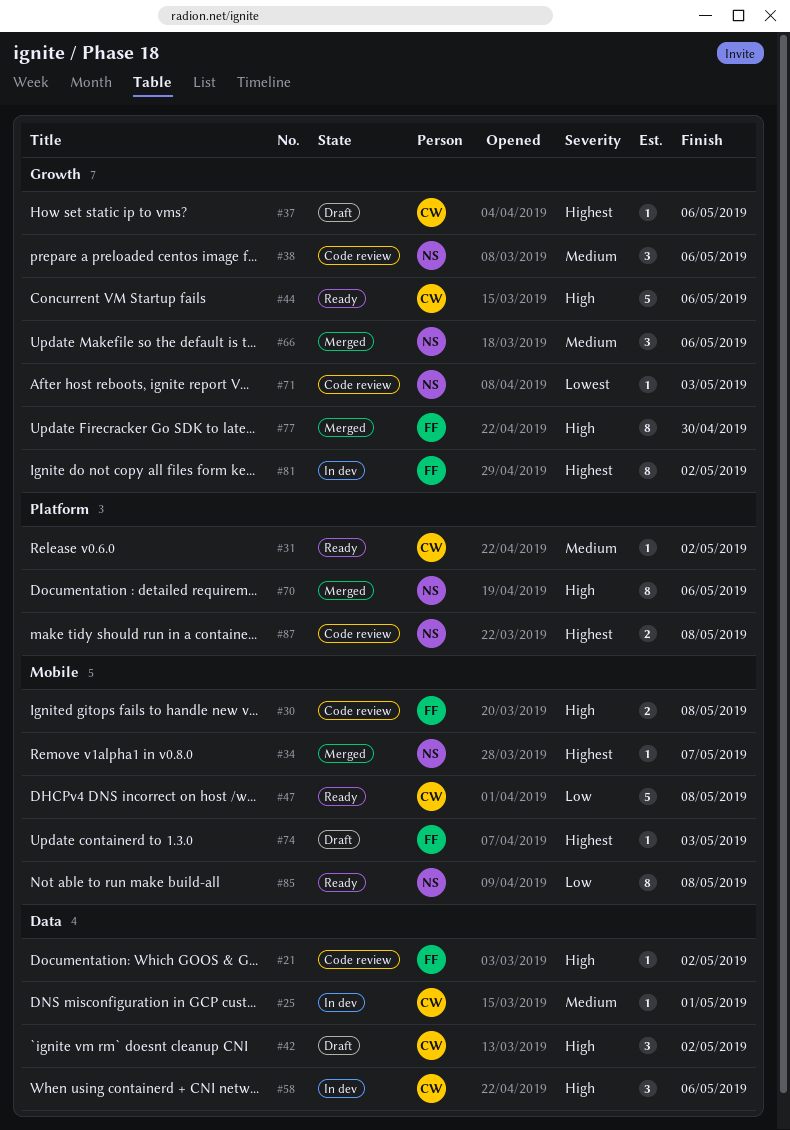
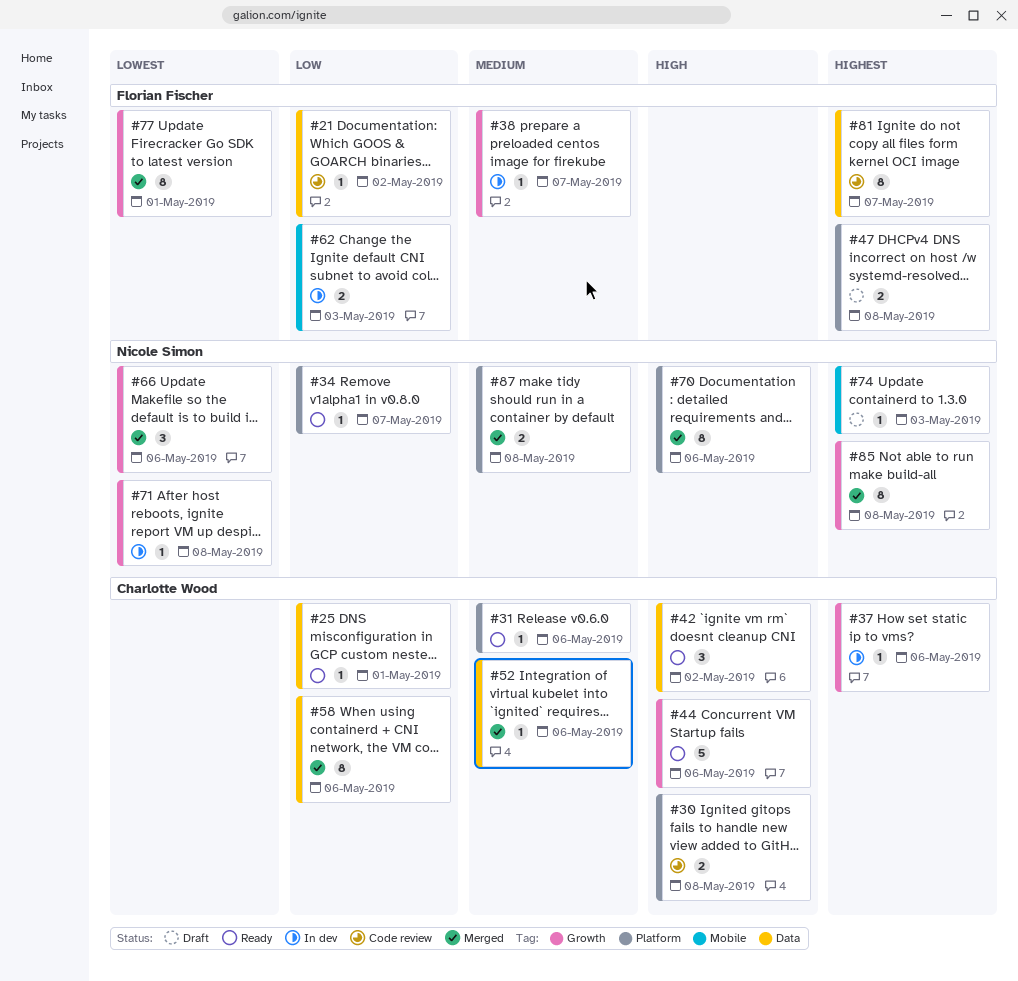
#21, priority: High -> Low
#25, status: In dev -> Ready
#25, priority: Medium -> Low
#30, owner: Florian Fischer -> Charlotte Wood
#30, label: Mobile -> Platform
#31, due: May 2 -> May 6
#34, status: Merged -> Ready
#34, priority: Highest -> Low
#34, label: Mobile -> Platform
#37, status: Draft -> In dev
#38, status: Code review -> In dev
#38, owner: Nicole Simon -> Florian Fischer
#38, estimate: 3 -> 1
#38, due: May 6 -> May 7
#42, status: Draft -> Ready
#47, status: Ready -> Draft
#47, owner: Charlotte Wood -> Florian Fischer
#47, priority: Low -> Highest
#47, label: Mobile -> Platform
#47, estimate: 5 -> 2
#52: none -> present
#58, status: In dev -> Merged
#58, priority: High -> Low
#58, estimate: 3 -> 8
#62: none -> present
#66, priority: Medium -> Lowest
#71, status: Code review -> In dev
#71, due: May 3 -> May 8
#74, owner: Florian Fischer -> Nicole Simon
#77, priority: High -> Lowest
#77, due: Apr 30 -> May 1
#81, status: In dev -> Code review
#81, label: Growth -> Data
#81, due: May 2 -> May 7
#85, status: Ready -> Merged
#85, priority: Low -> Highest
#85, label: Mobile -> Growth
#87, status: Code review -> Merged
#87, priority: Highest -> Medium

